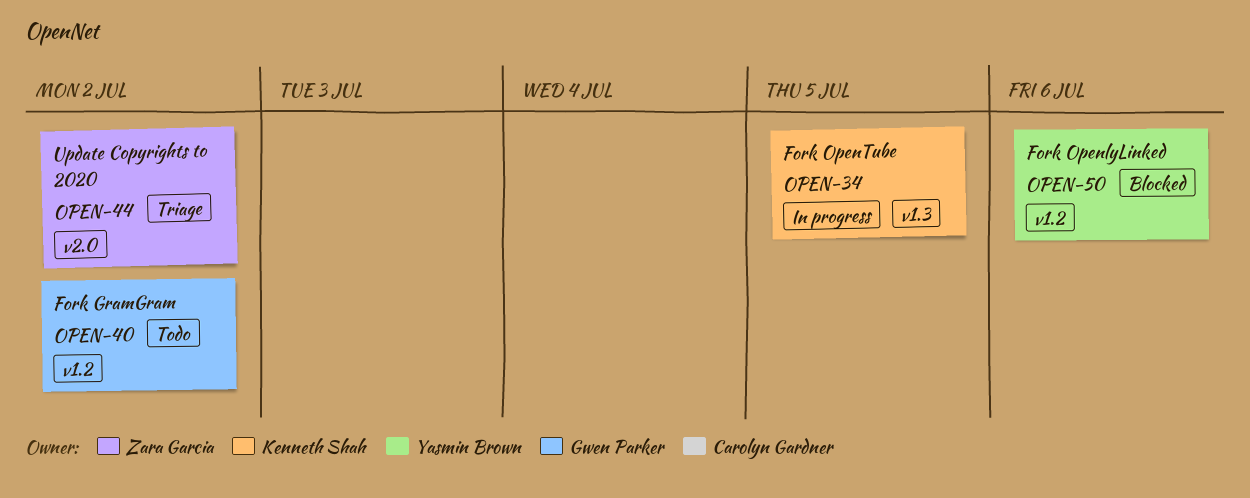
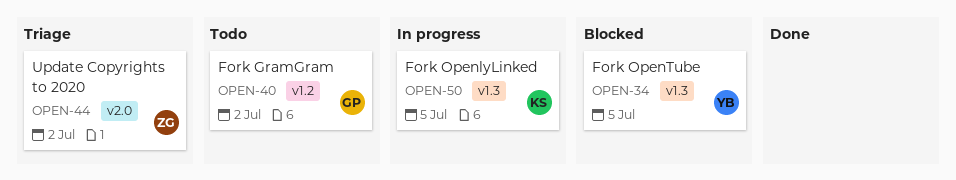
OPEN-34, status: In progress -> Blocked
OPEN-34, owner: Kenneth Shah -> Yasmin Brown
OPEN-50, status: Blocked -> In progress
OPEN-50, owner: Yasmin Brown -> Kenneth Shah
OPEN-50, label: v1.2 -> v1.3
OPEN-50, due: Jul 6 -> Jul 5

